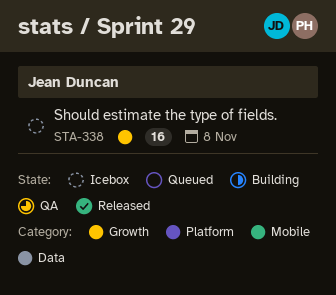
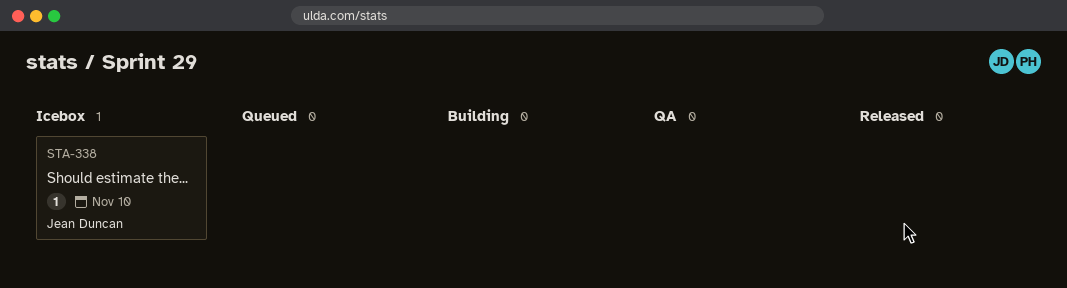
STA-338, estimate: 16 -> 1
STA-338, due: Nov 8 -> Nov 10

